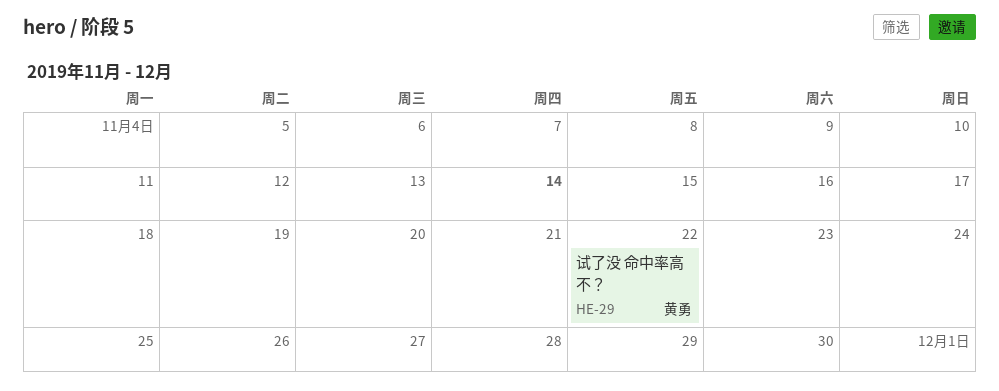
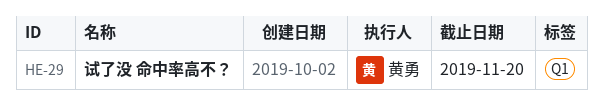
HE-29, due: Nov 22 -> Nov 20

